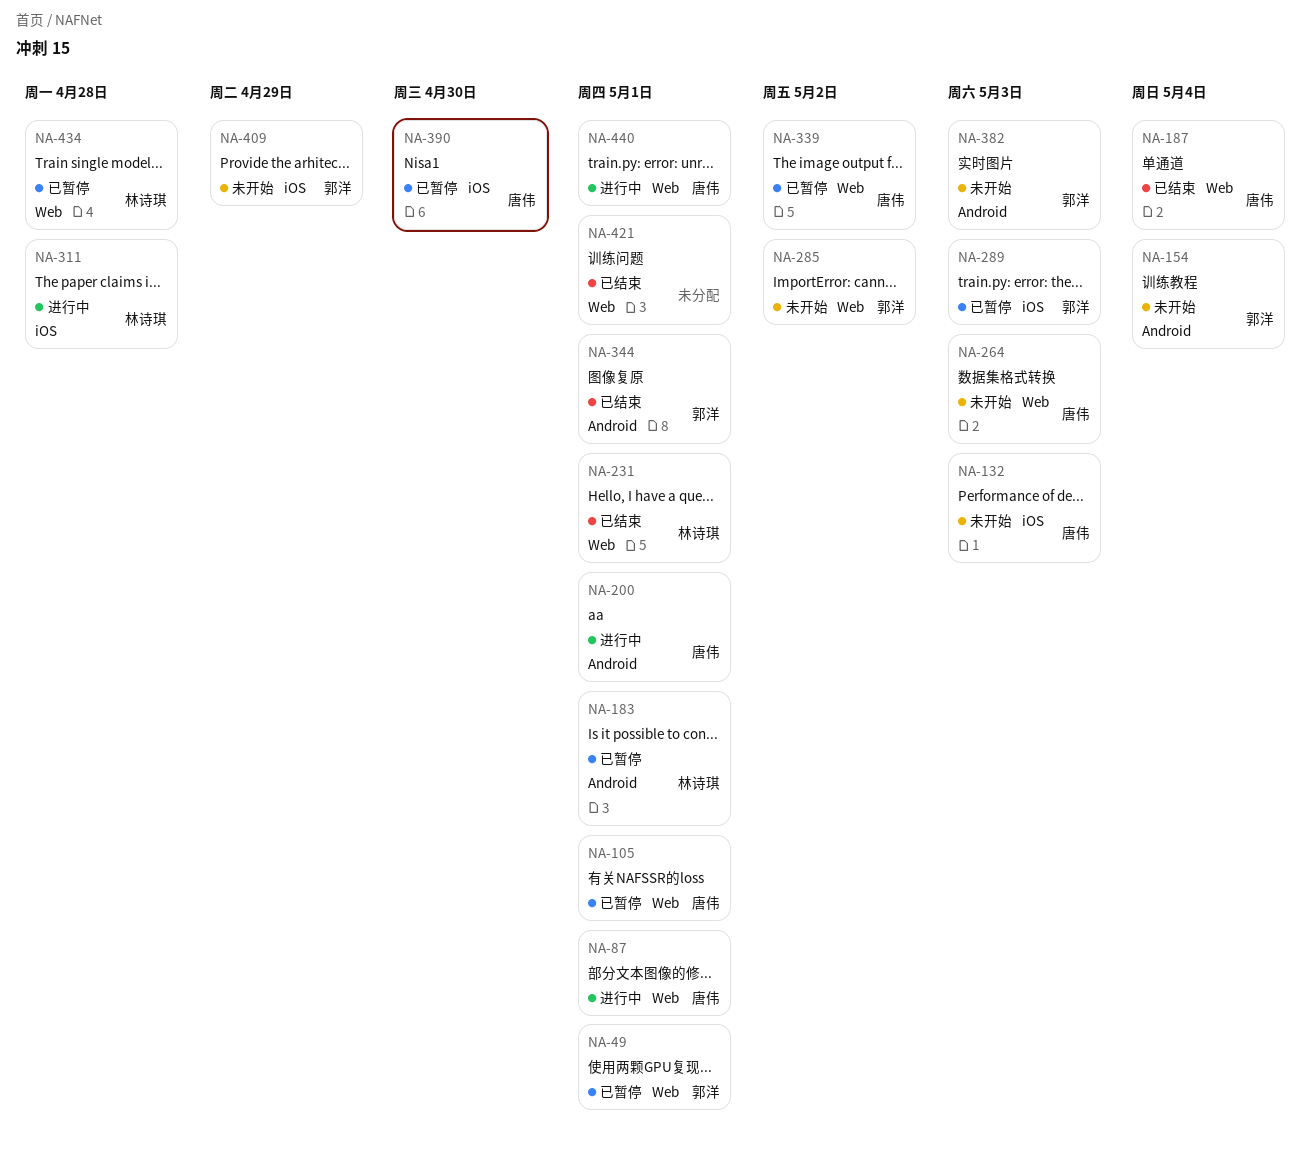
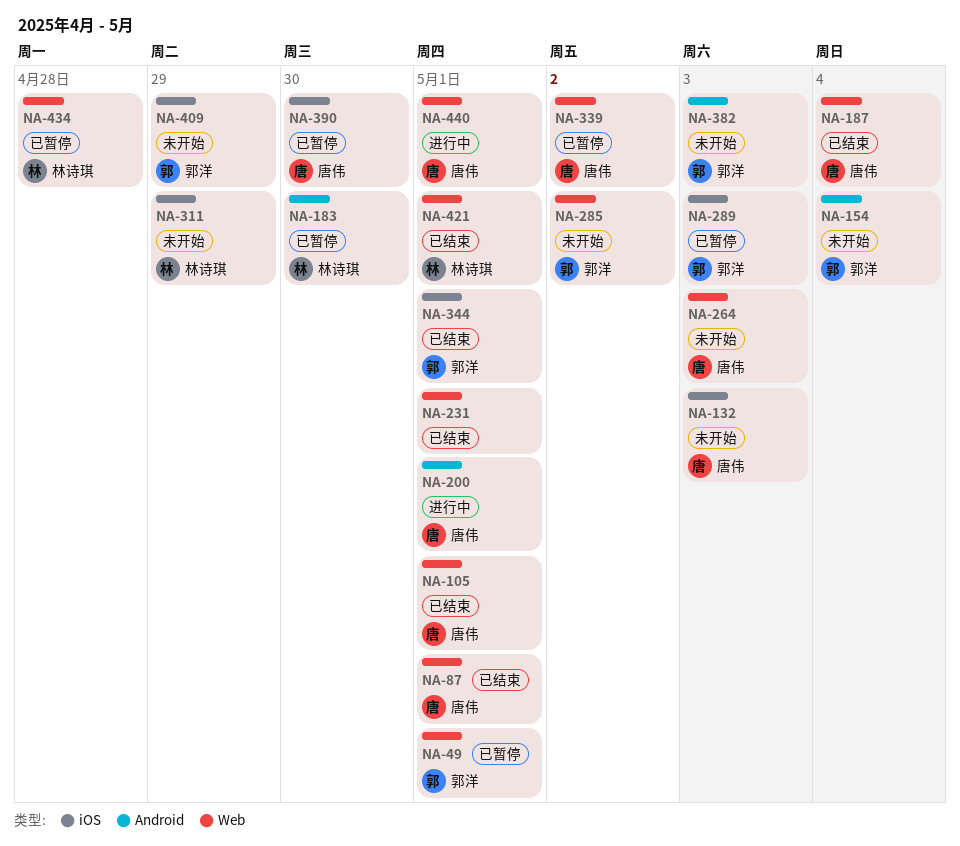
NA-87, status: 进行中 -> 已结束
NA-105, status: 已暂停 -> 已结束
NA-183, due: May 1 -> Apr 30
NA-231, owner: 林诗琪 -> none
NA-311, status: 进行中 -> 未开始
NA-311, due: Apr 28 -> Apr 29
NA-344, label: Android -> iOS
NA-421, owner: none -> 林诗琪

